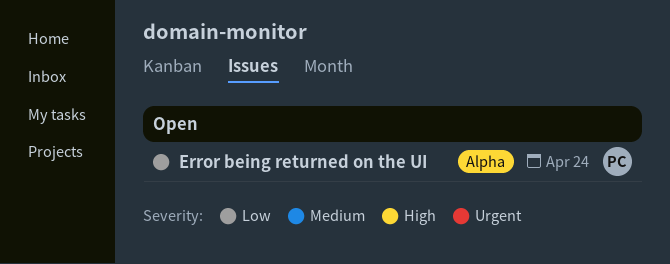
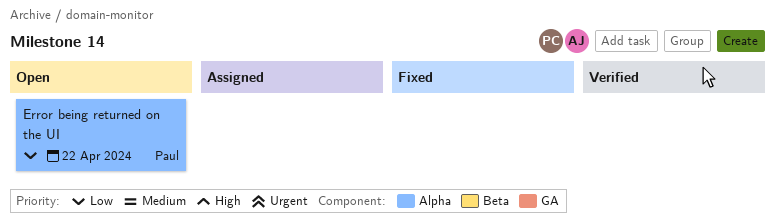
Error being returned on the UI, due: Apr 24 -> Apr 22

